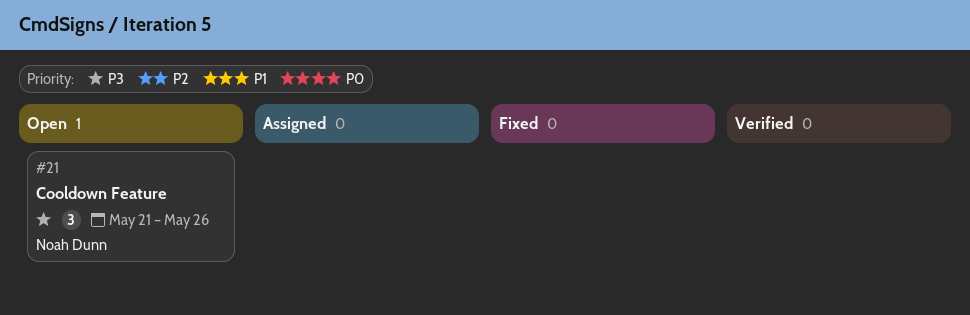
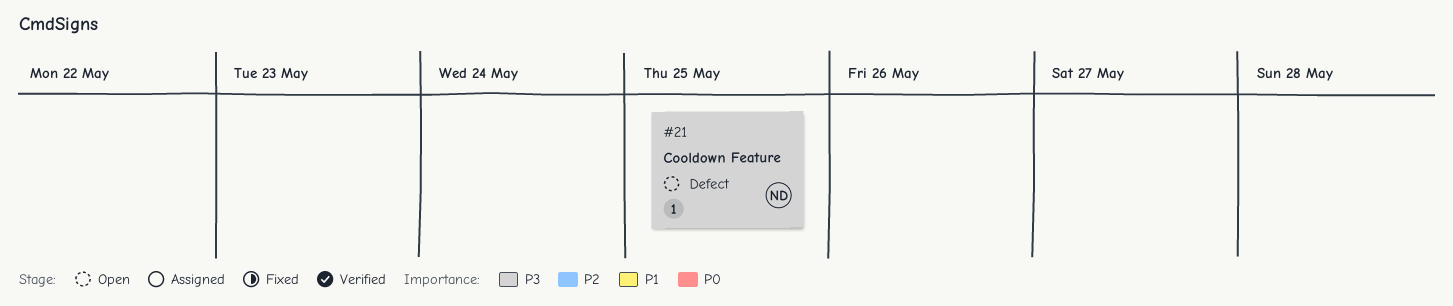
#21, estimate: 3 -> 1
#21, due: May 26 -> May 25

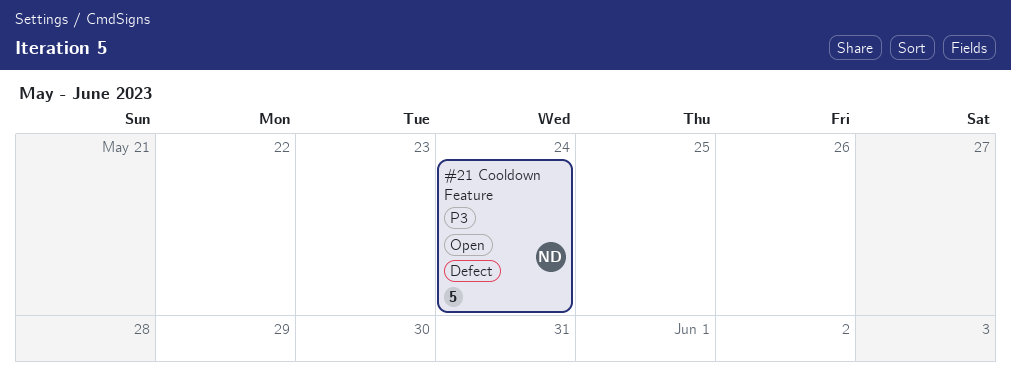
#21, estimate: 1 -> 5
#21, due: May 25 -> May 24

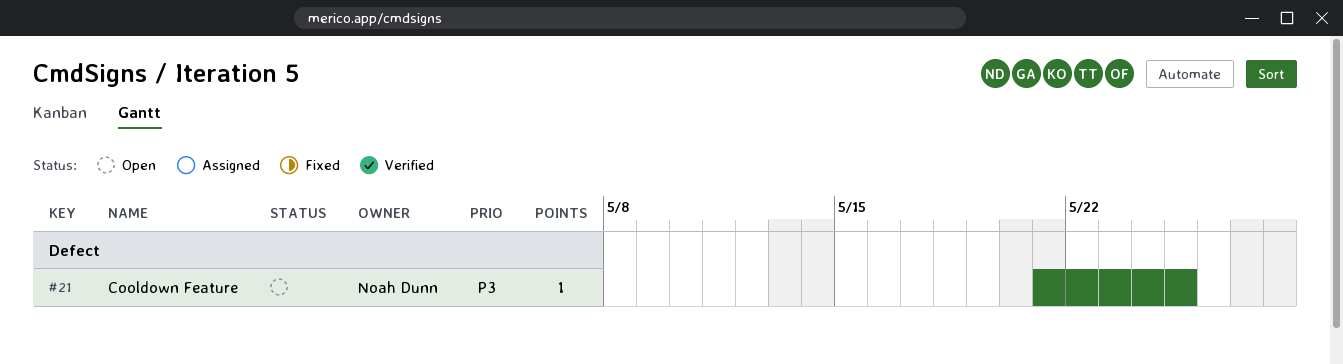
#21, estimate: 5 -> 1
#21, due: May 24 -> May 25

